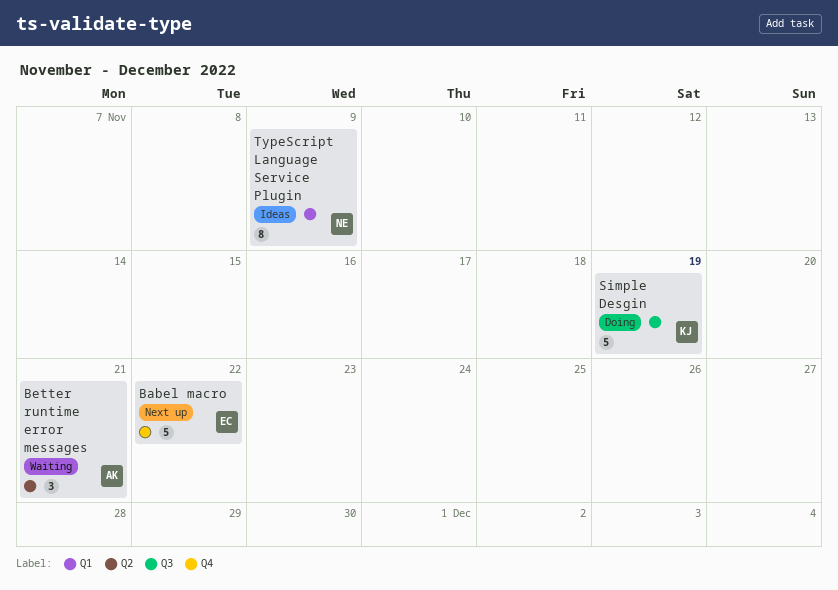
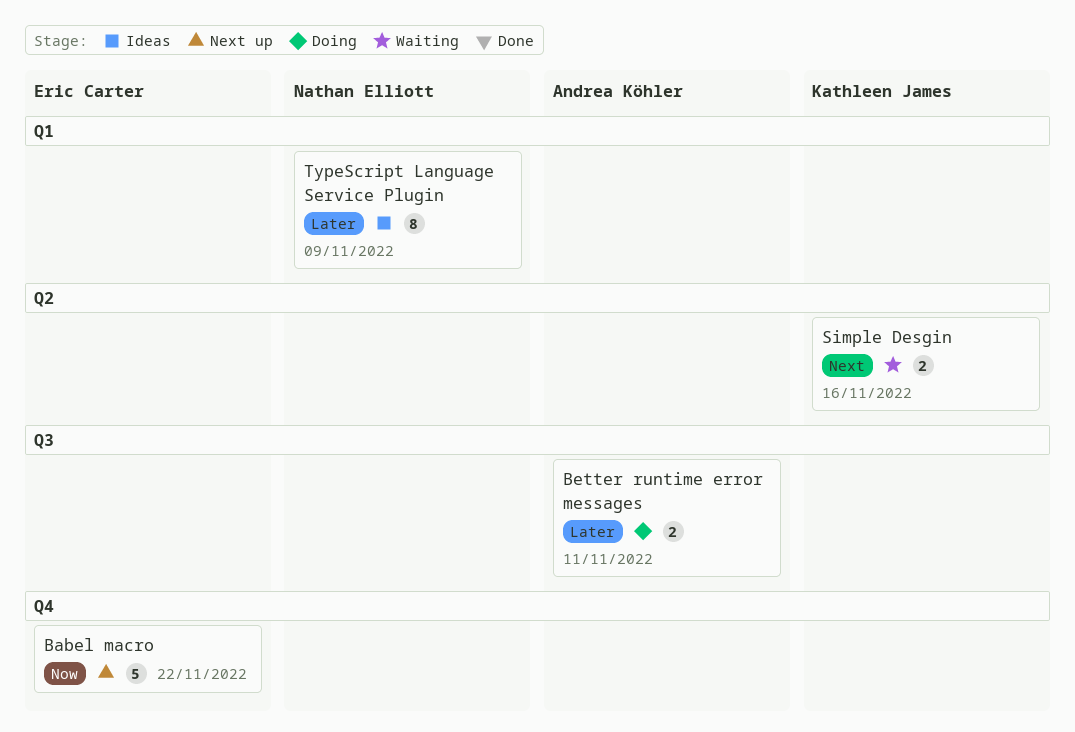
Better runtime error messages, status: Waiting -> Doing
Better runtime error messages, label: Q2 -> Q3
Better runtime error messages, estimate: 3 -> 2
Better runtime error messages, due: Nov 21 -> Nov 11
Simple Desgin, status: Doing -> Waiting
Simple Desgin, label: Q3 -> Q2
Simple Desgin, estimate: 5 -> 2
Simple Desgin, due: Nov 19 -> Nov 16

